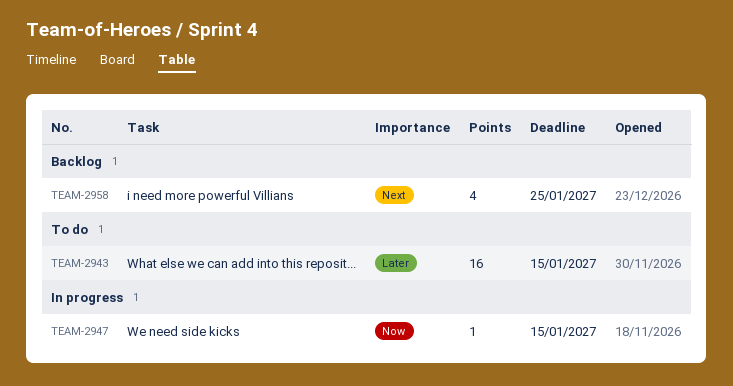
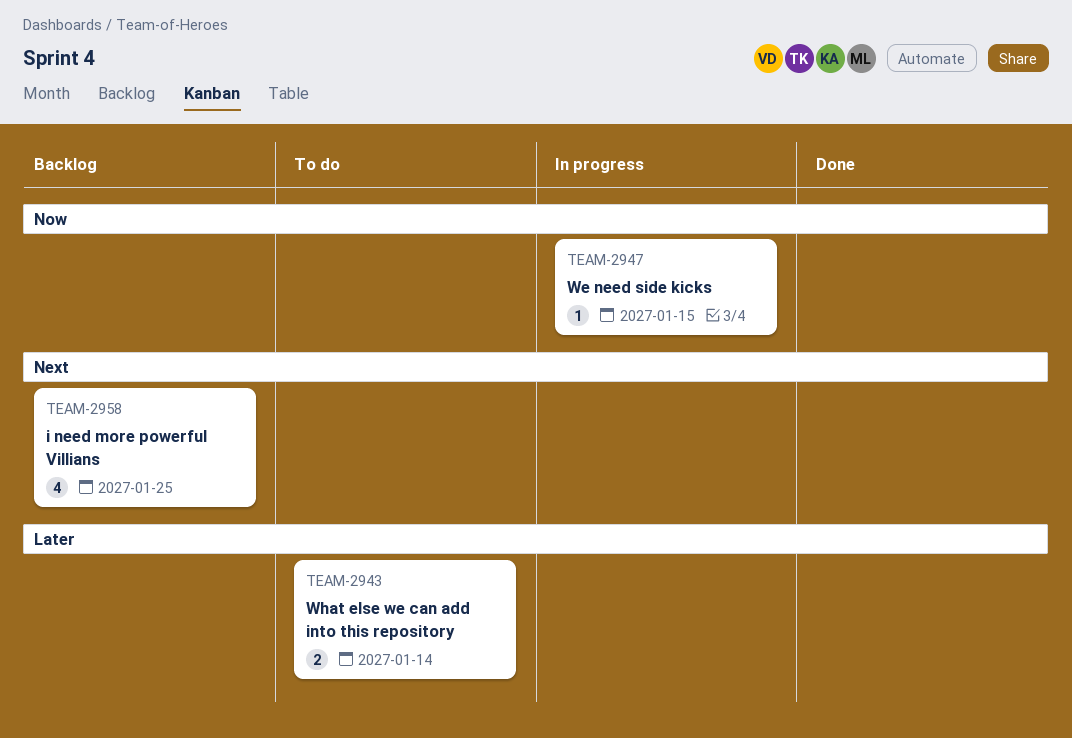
TEAM-2943, estimate: 16 -> 2
TEAM-2943, due: Jan 15 -> Jan 14

